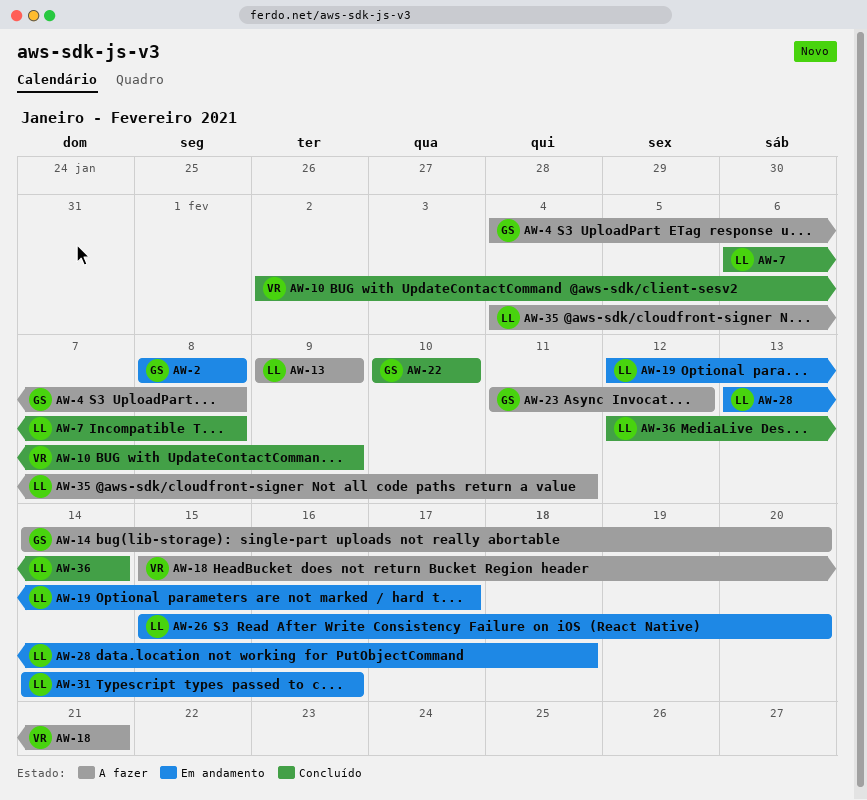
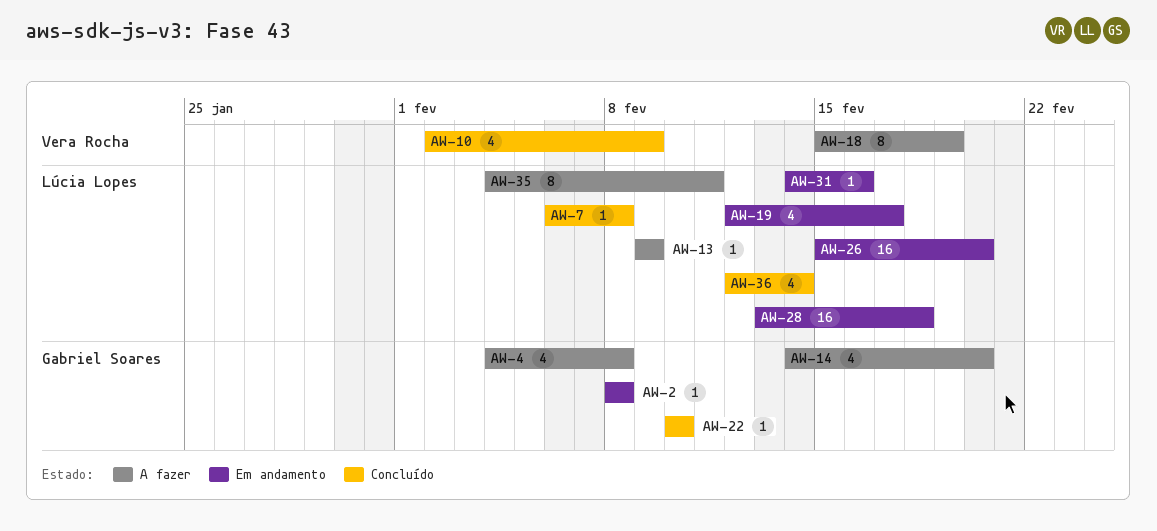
AW-18, due: Feb 21 -> Feb 19
AW-23: present -> none

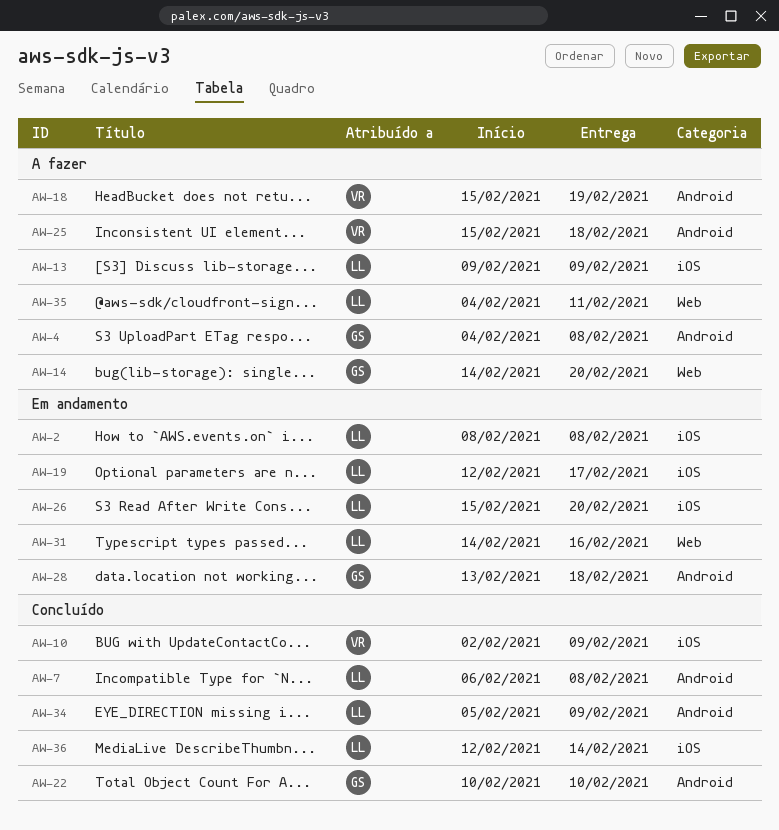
AW-2, owner: Gabriel Soares -> Lúcia Lopes
AW-25: none -> present
AW-28, owner: Lúcia Lopes -> Gabriel Soares
AW-34: none -> present

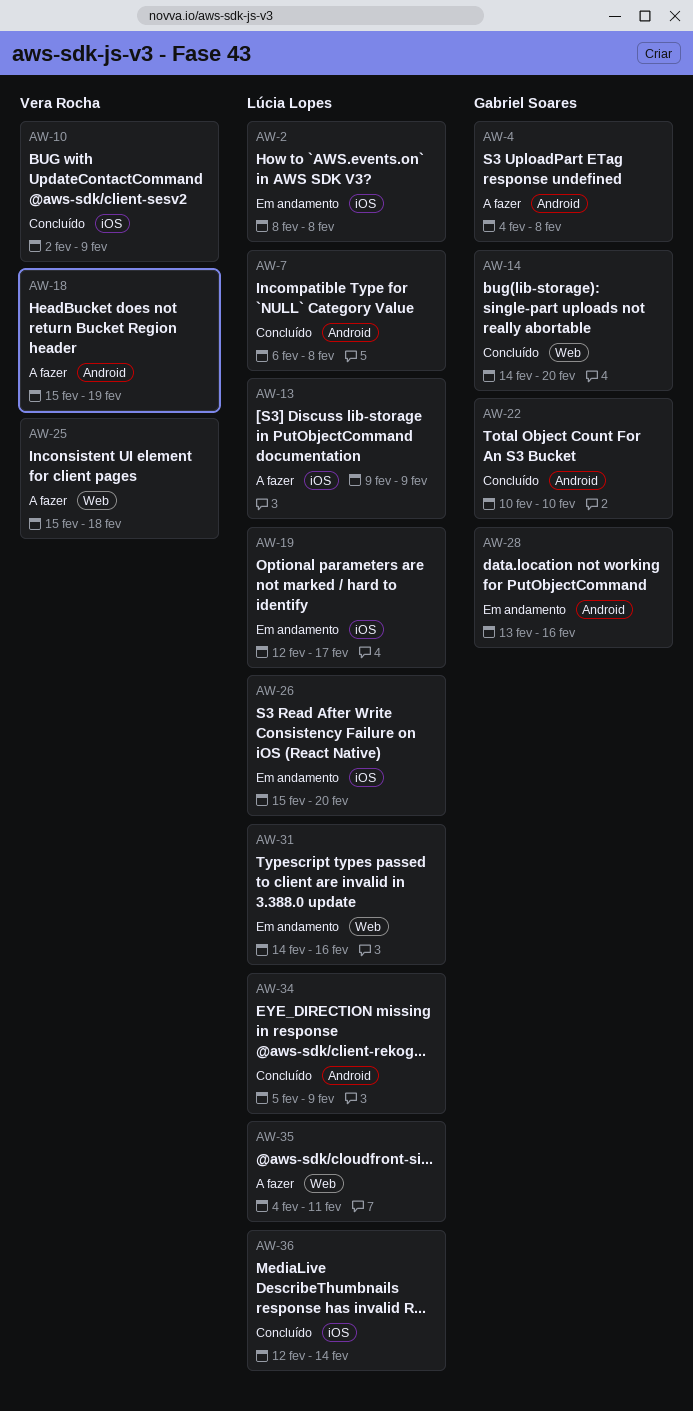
AW-14, status: A fazer -> Concluído
AW-25, label: Android -> Web
AW-28, due: Feb 18 -> Feb 16

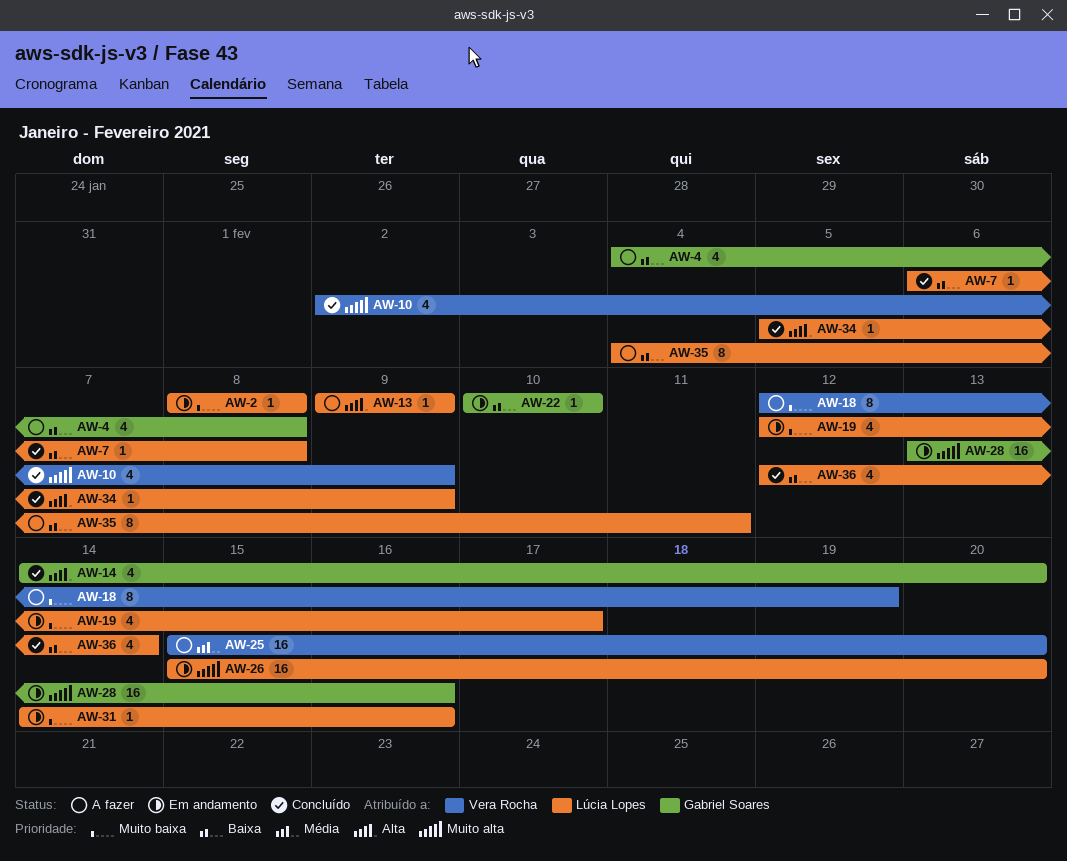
AW-18, start: Feb 15 -> Feb 12
AW-22, status: Concluído -> Em andamento
AW-25, due: Feb 18 -> Feb 20

